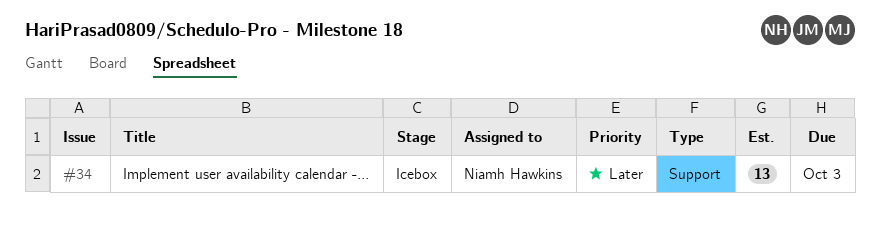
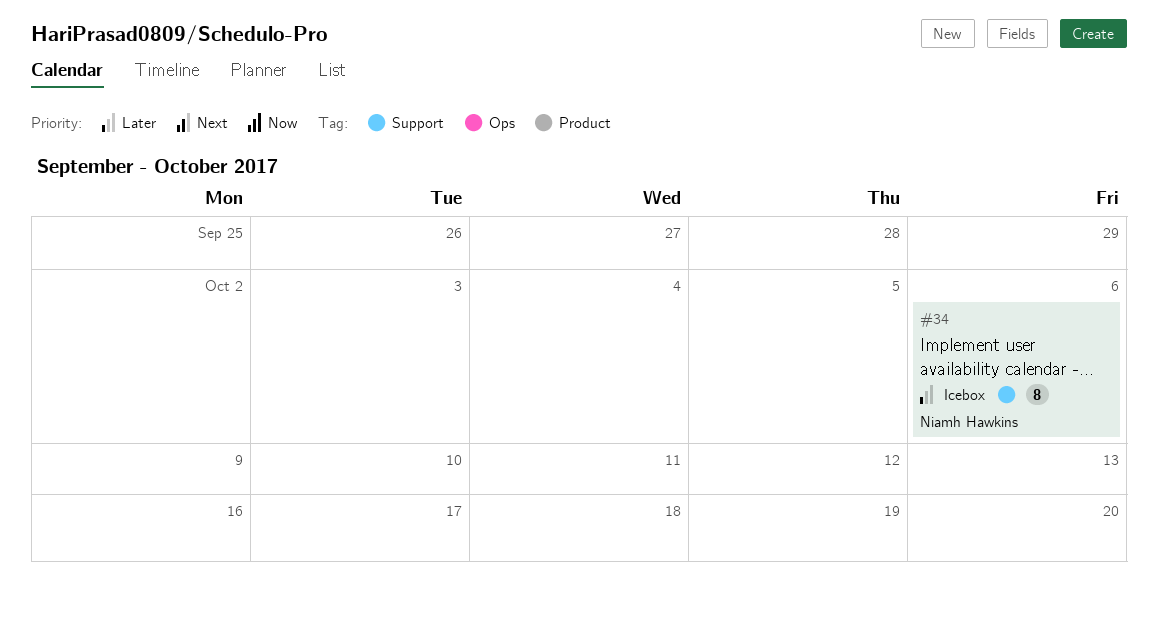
#34, estimate: 13 -> 8
#34, due: Oct 3 -> Oct 6

